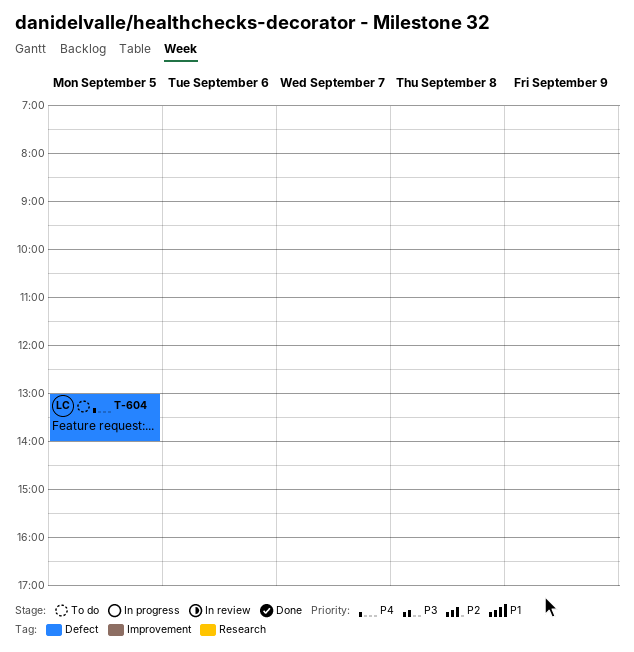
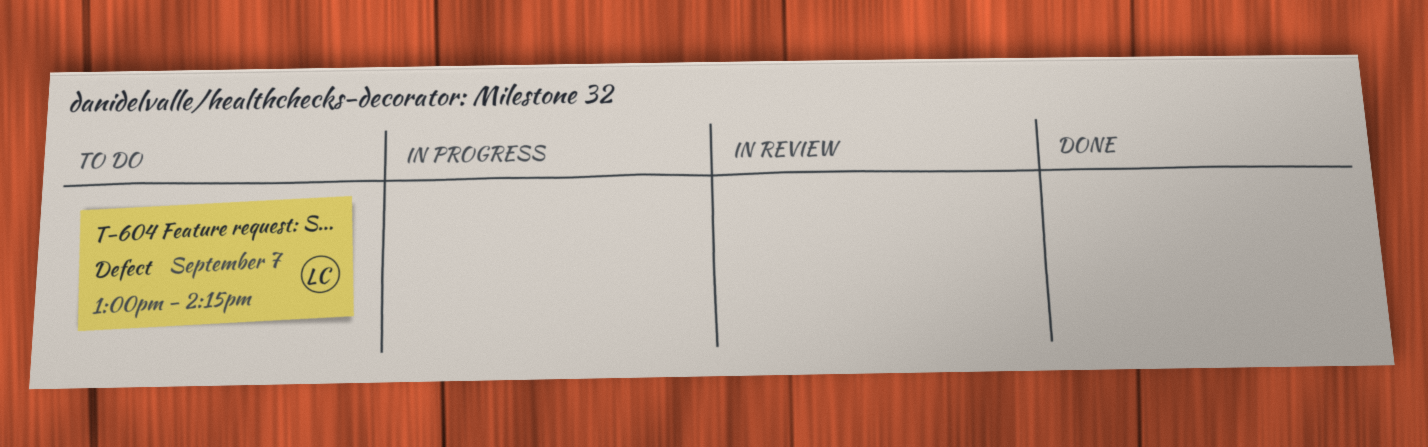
T-604, day: Sep 5 -> Sep 7
T-604, ends: 14:00 -> 14:15

